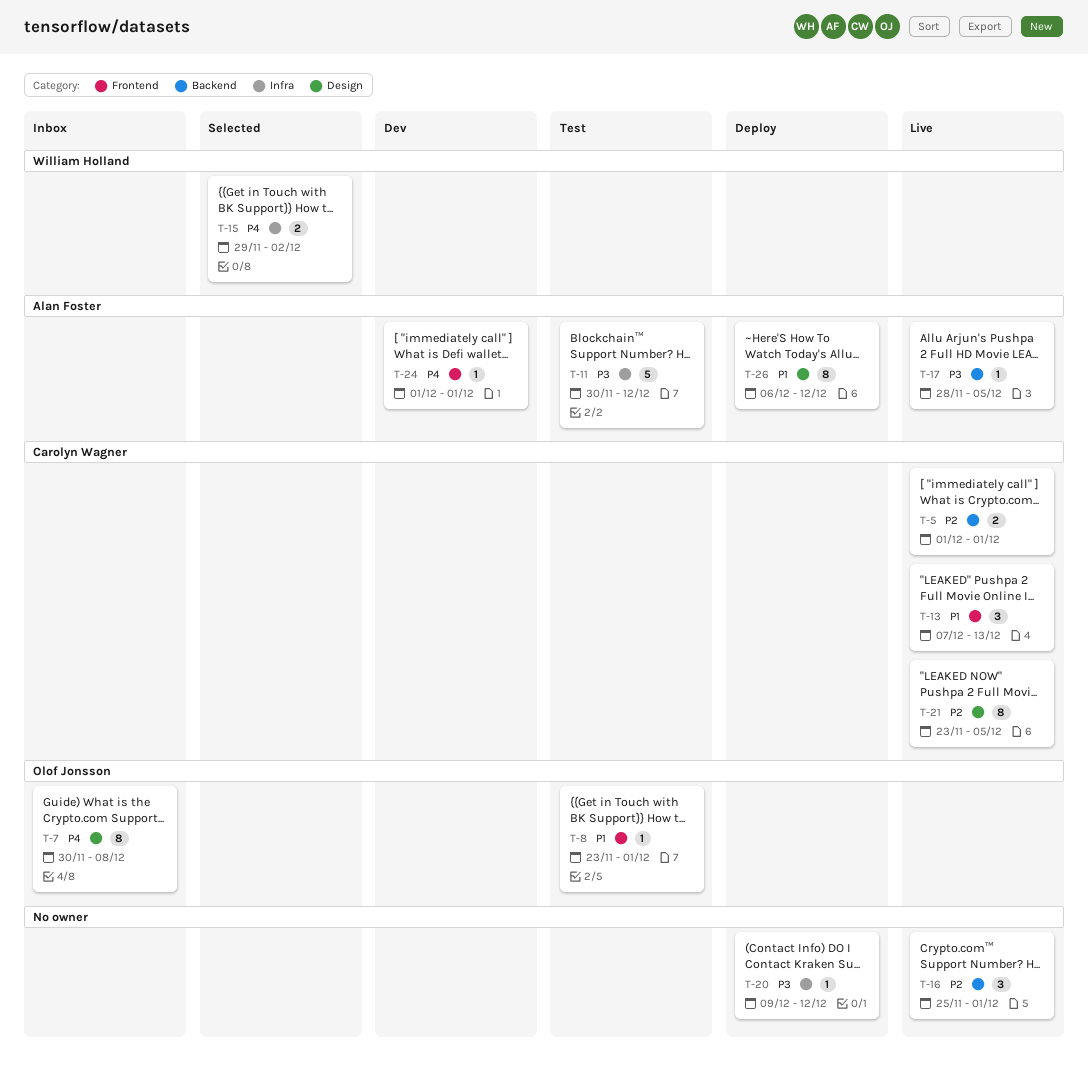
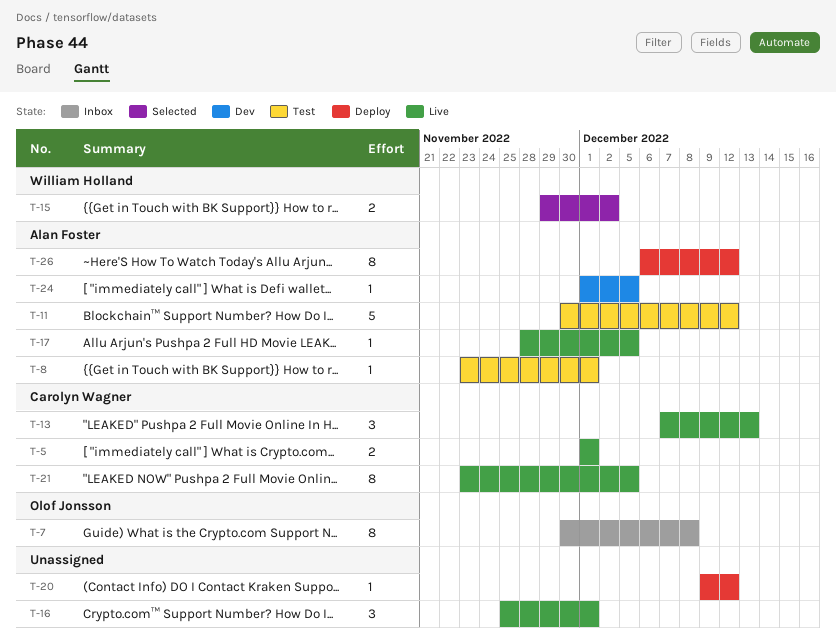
T-8, owner: Olof Jonsson -> Alan Foster
T-24, due: Dec 1 -> Dec 5

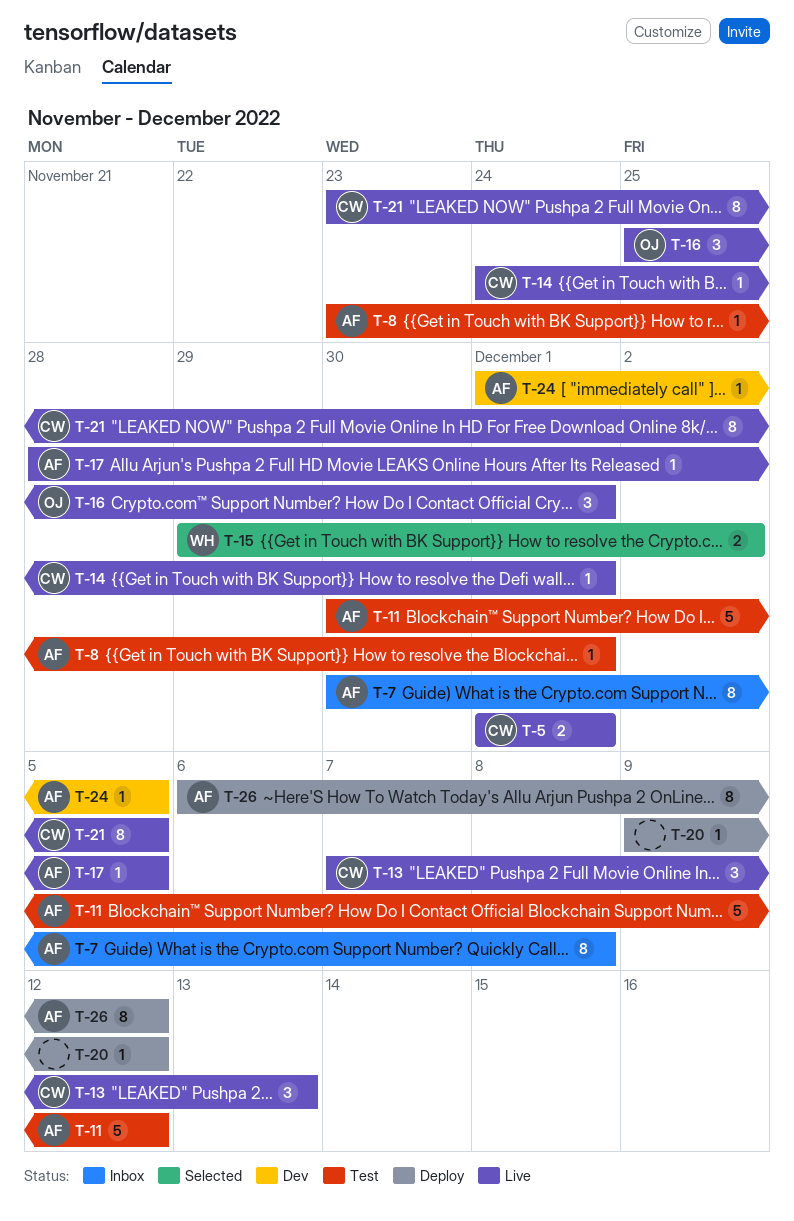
T-7, owner: Olof Jonsson -> Alan Foster
T-14: none -> present
T-16, owner: none -> Olof Jonsson

